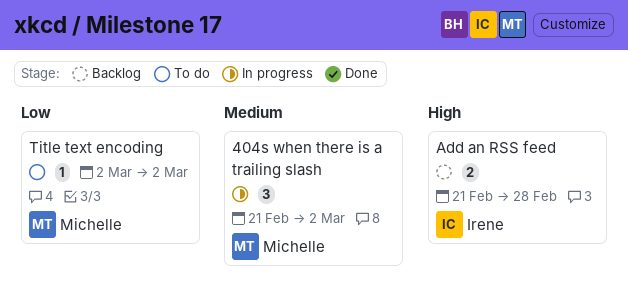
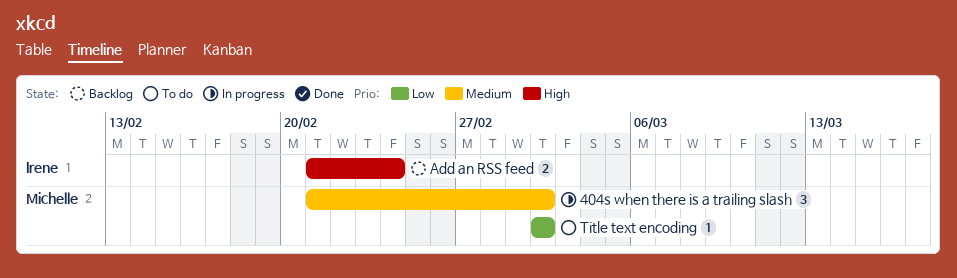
Add an RSS feed, due: Feb 28 -> Feb 24

